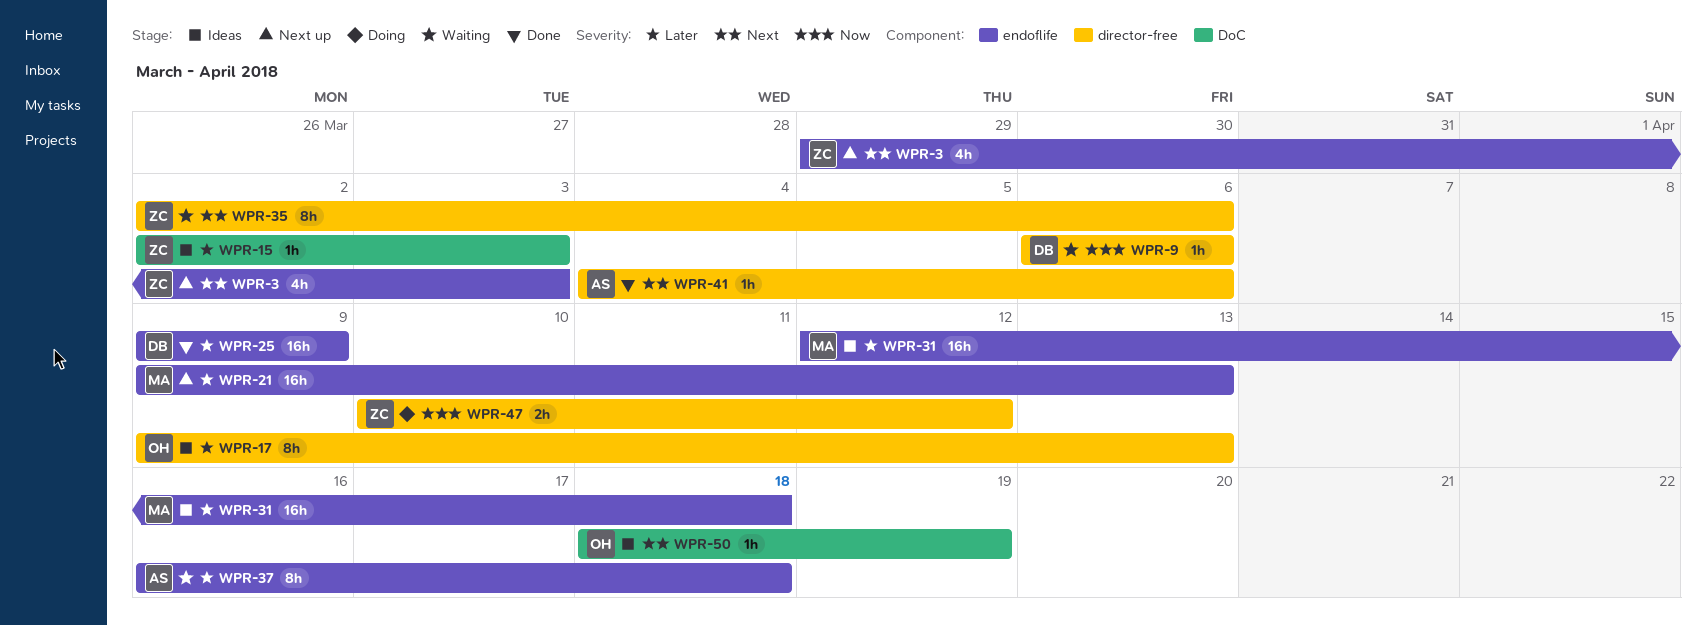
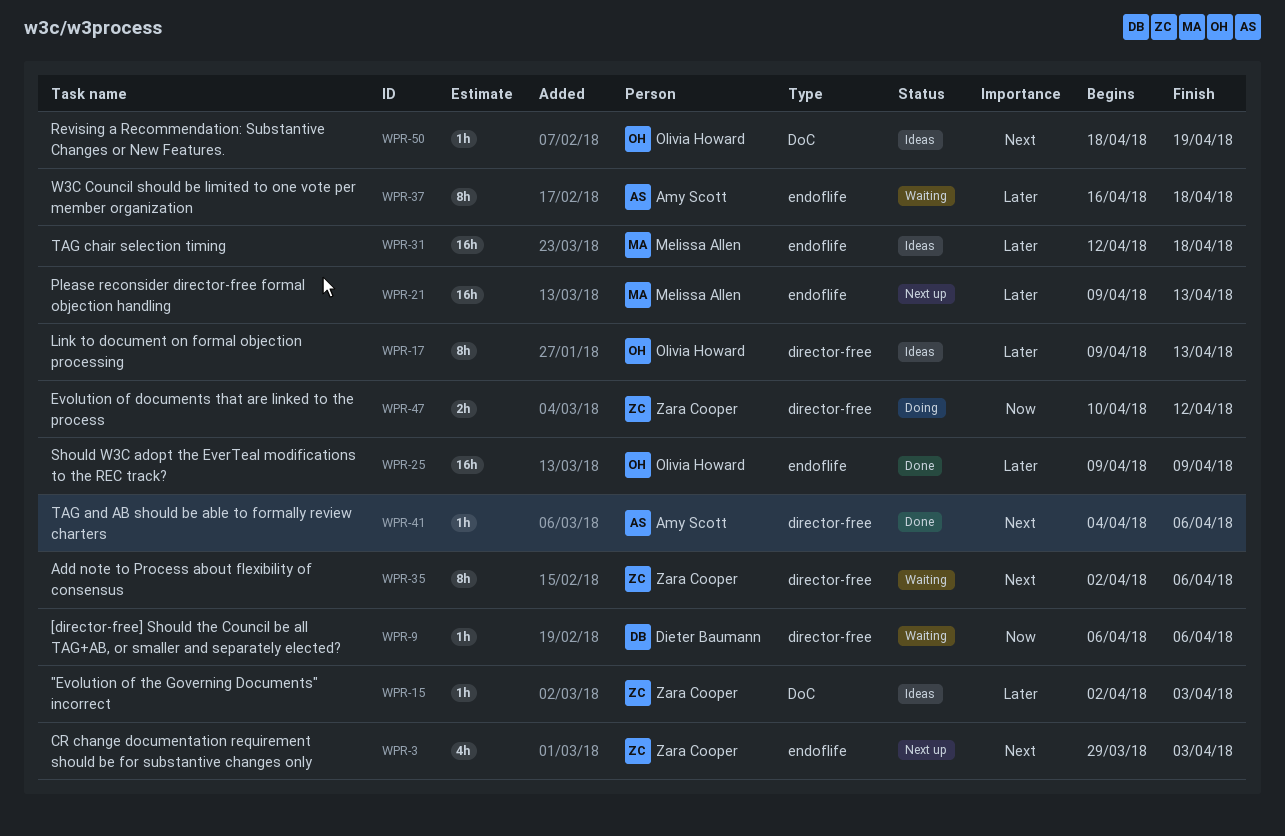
WPR-25, owner: Dieter Baumann -> Olivia Howard

